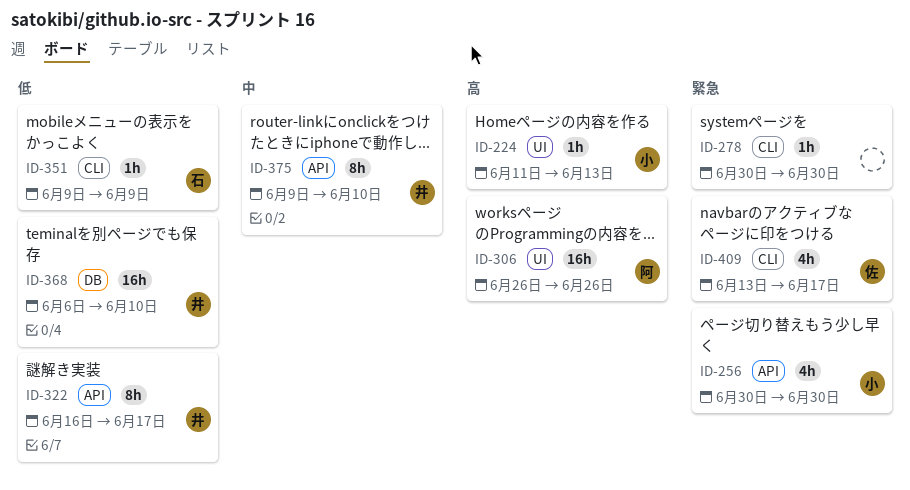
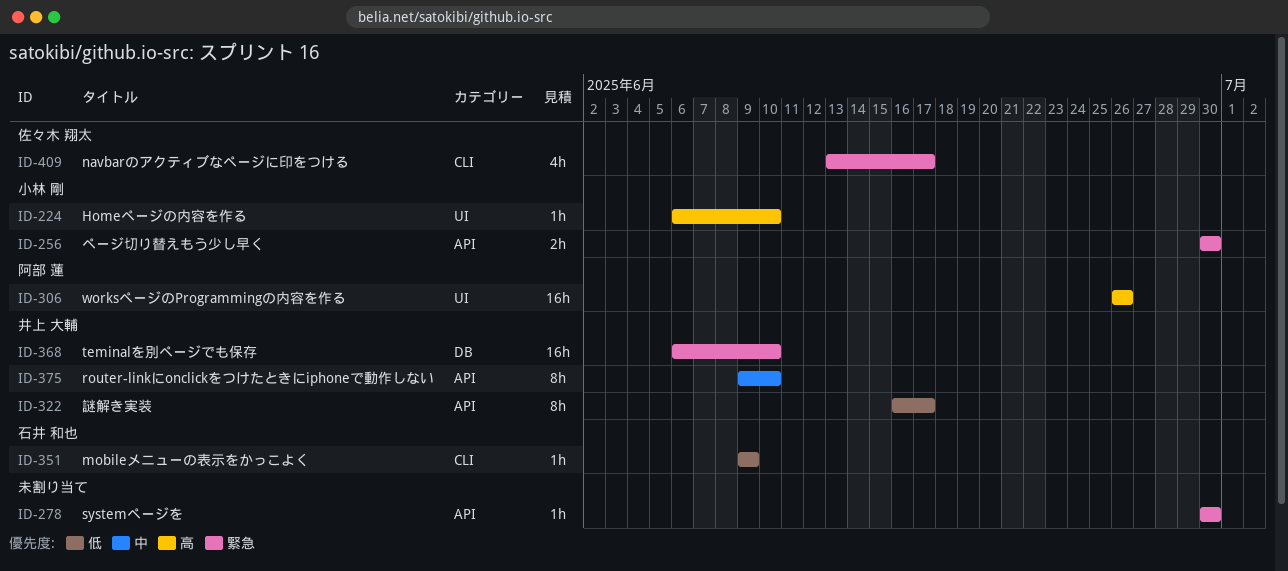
ID-224, start: Jun 11 -> Jun 6
ID-224, due: Jun 13 -> Jun 10
ID-256, estimate: 4h -> 2h
ID-278, label: CLI -> API
ID-368, priority: 低 -> 緊急

